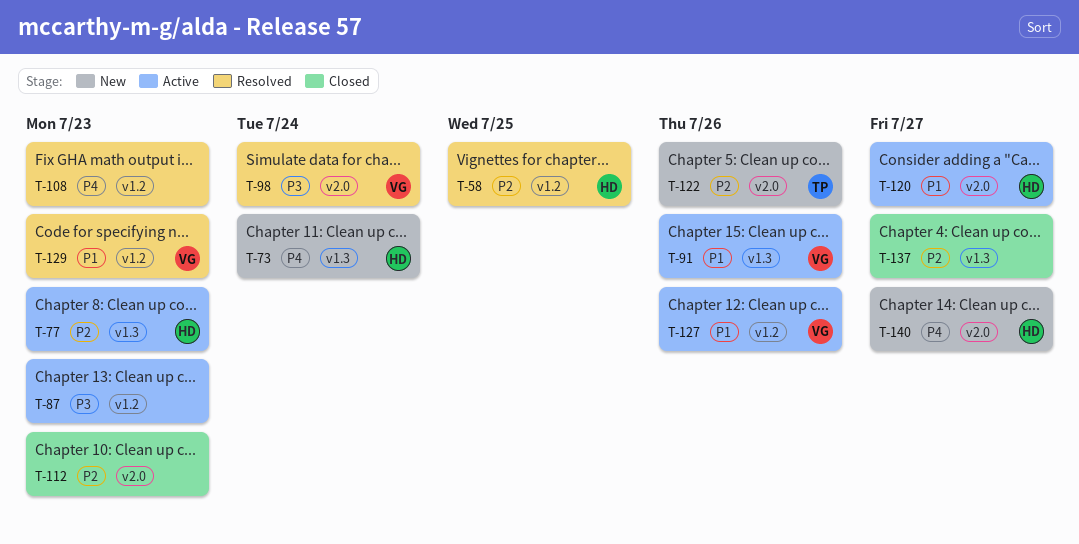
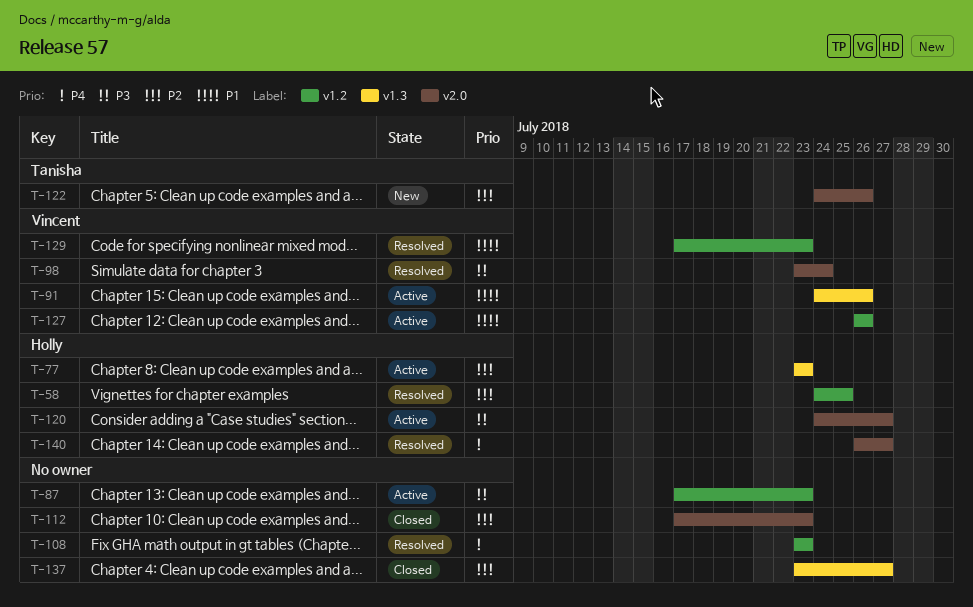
T-73: present -> none
T-120, priority: P1 -> P3
T-140, status: New -> Resolved

